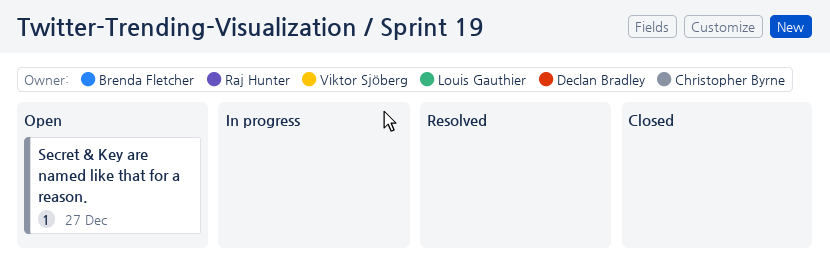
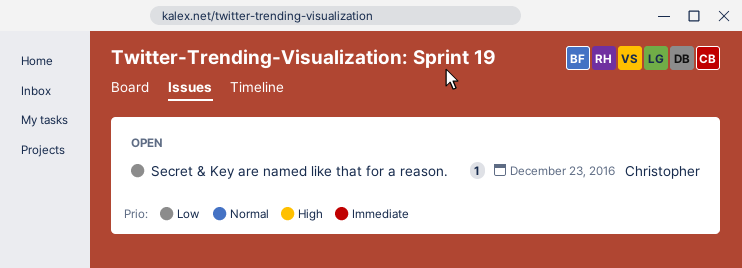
Secret & Key are named like that for a reason., due: Dec 27 -> Dec 23

